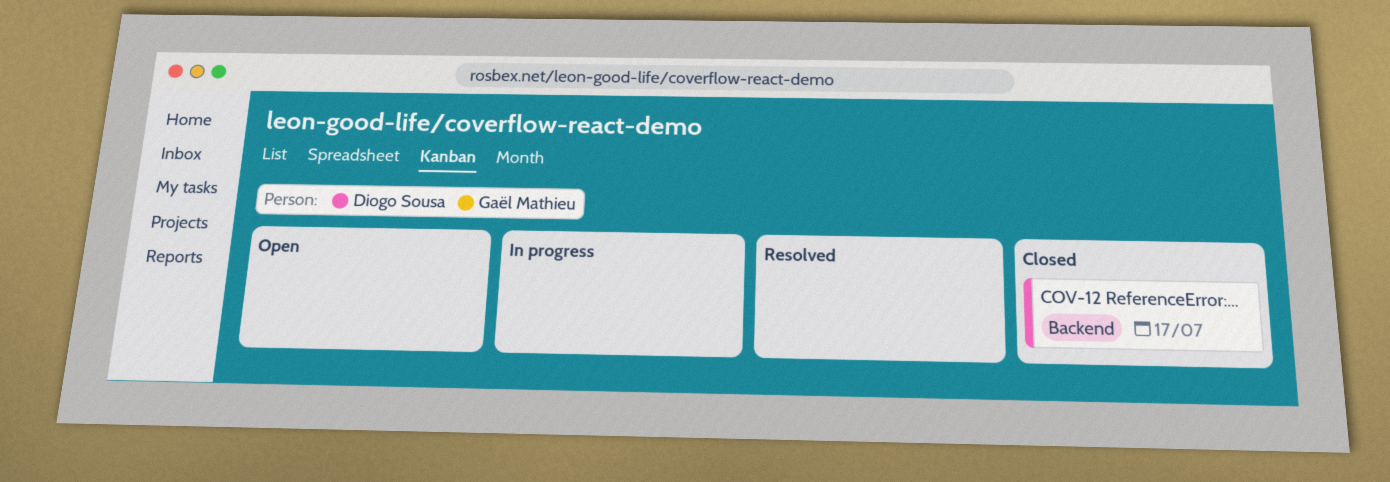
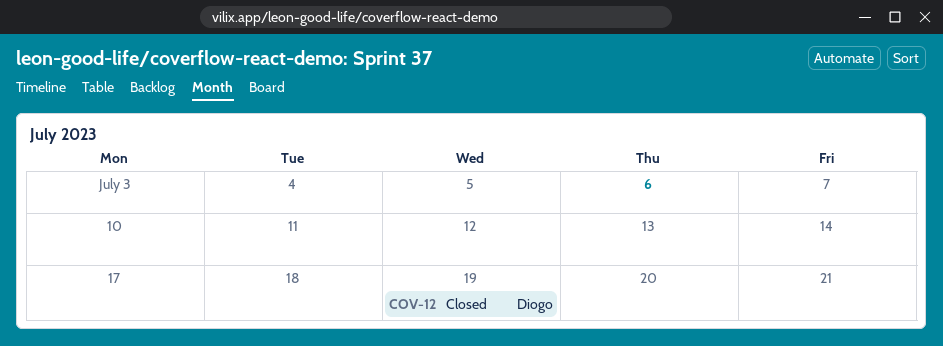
COV-12, due: Jul 17 -> Jul 19

